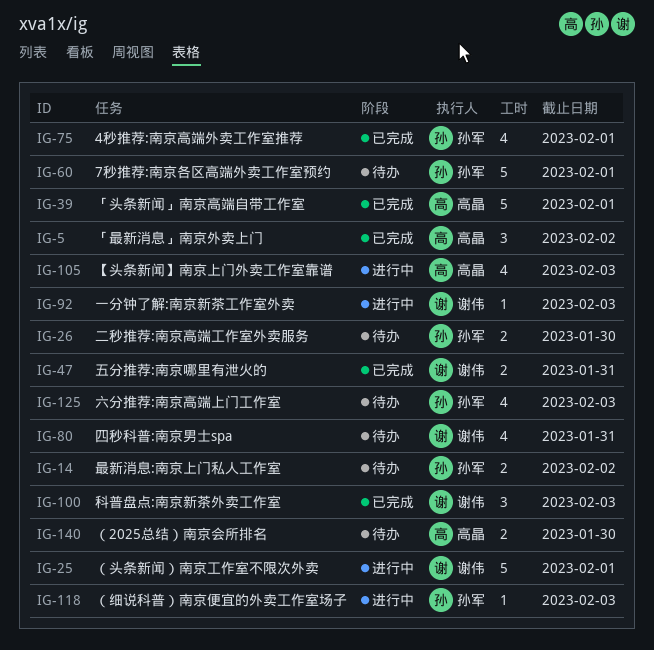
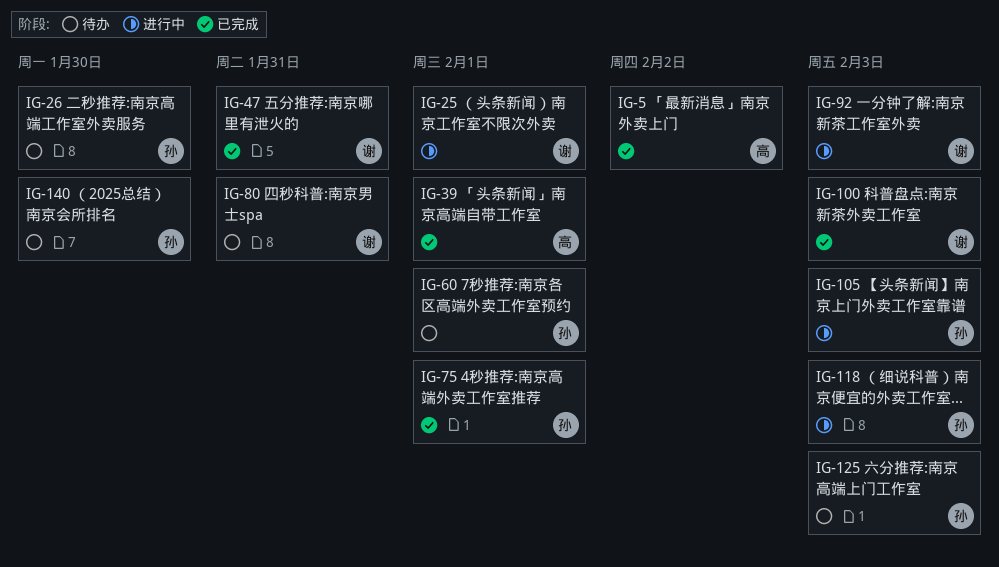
IG-14: present -> none
IG-105, owner: 高晶 -> 孙军
IG-140, owner: 高晶 -> 孙军

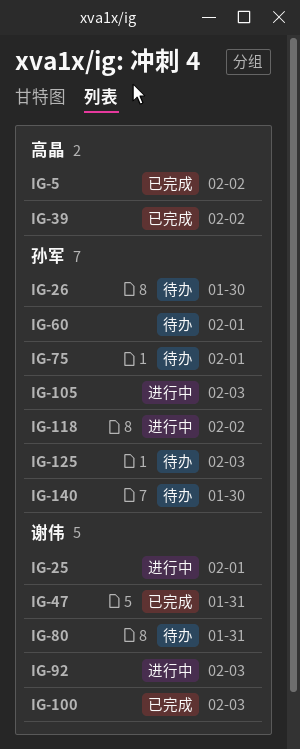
IG-39, due: Feb 1 -> Feb 2
IG-75, status: 已完成 -> 待办
IG-118, due: Feb 3 -> Feb 2

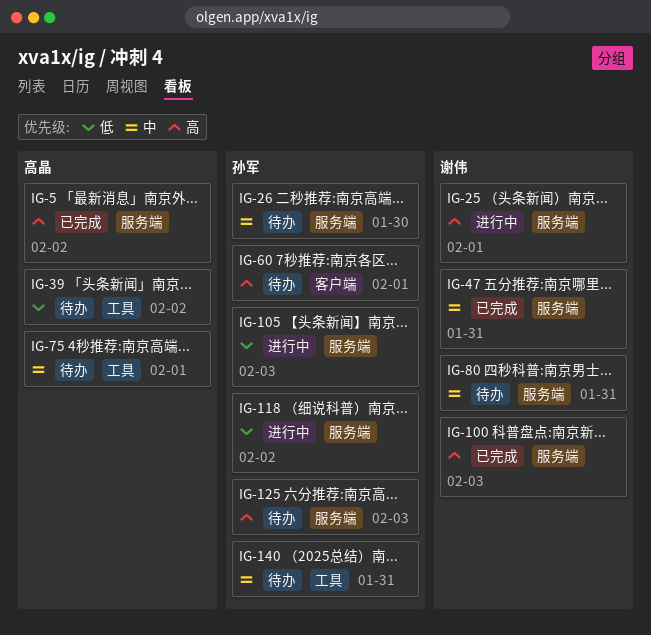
IG-39, status: 已完成 -> 待办
IG-75, owner: 孙军 -> 高晶
IG-92: present -> none
IG-140, due: Jan 30 -> Jan 31

